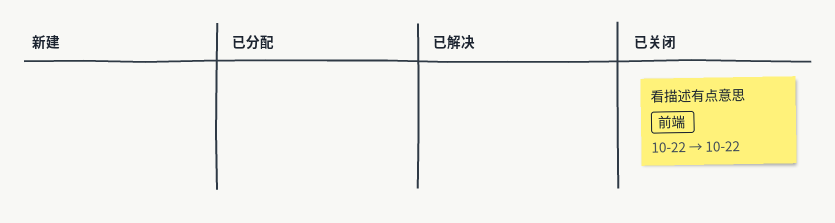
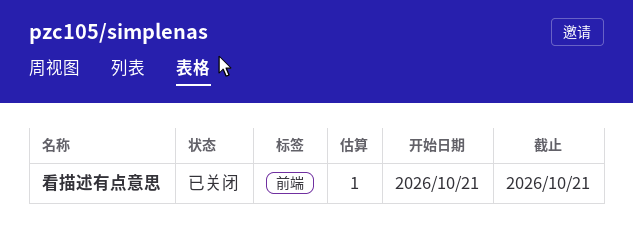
看描述有点意思, start: Oct 22 -> Oct 21
看描述有点意思, due: Oct 22 -> Oct 21

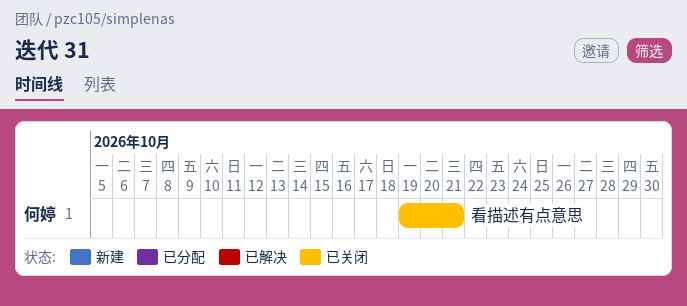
看描述有点意思, start: Oct 21 -> Oct 19

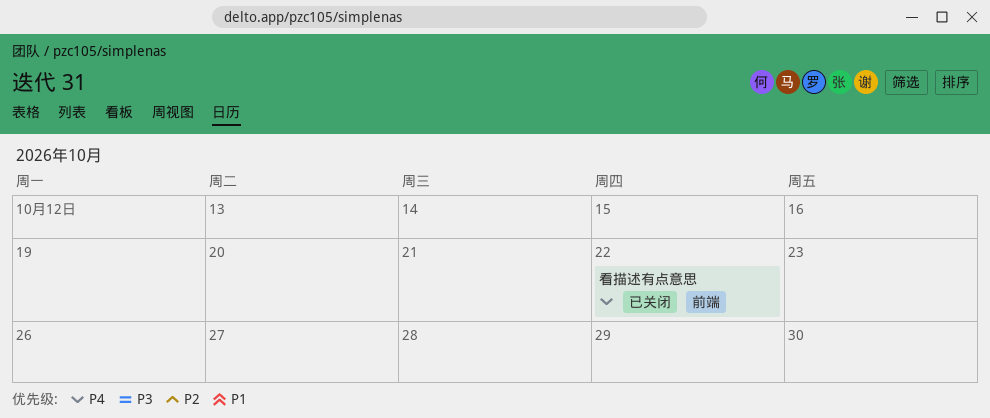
看描述有点意思, due: Oct 21 -> Oct 22

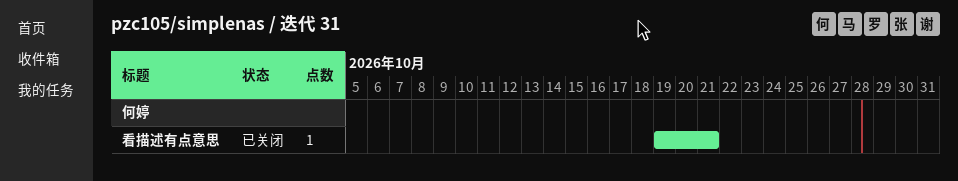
看描述有点意思, due: Oct 22 -> Oct 21

